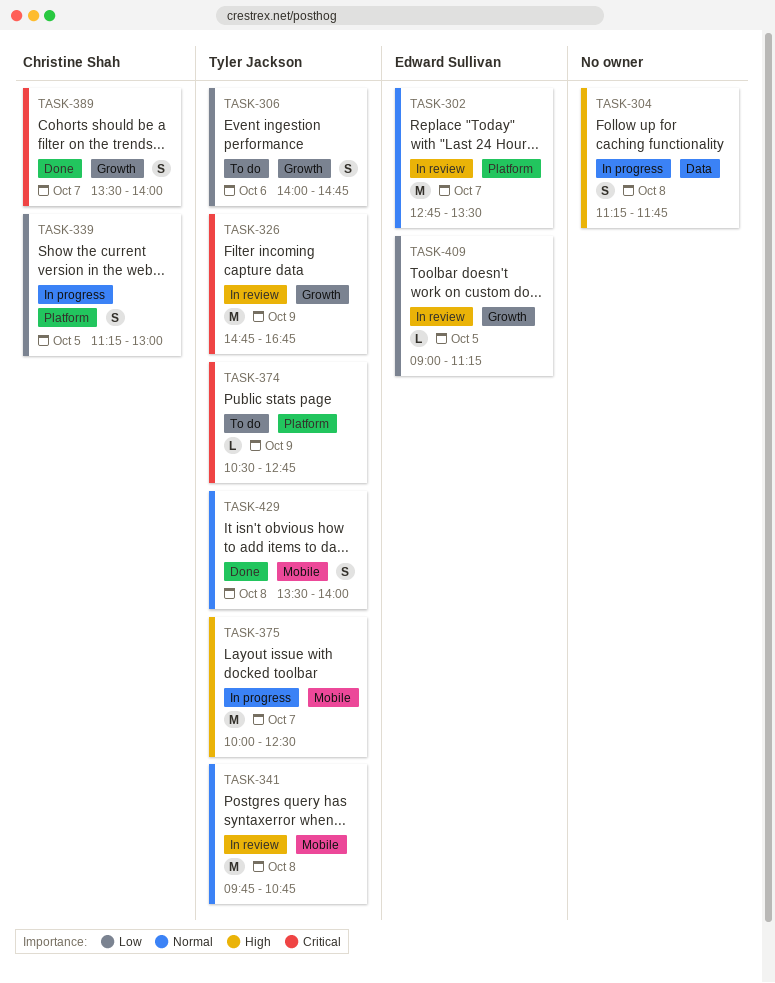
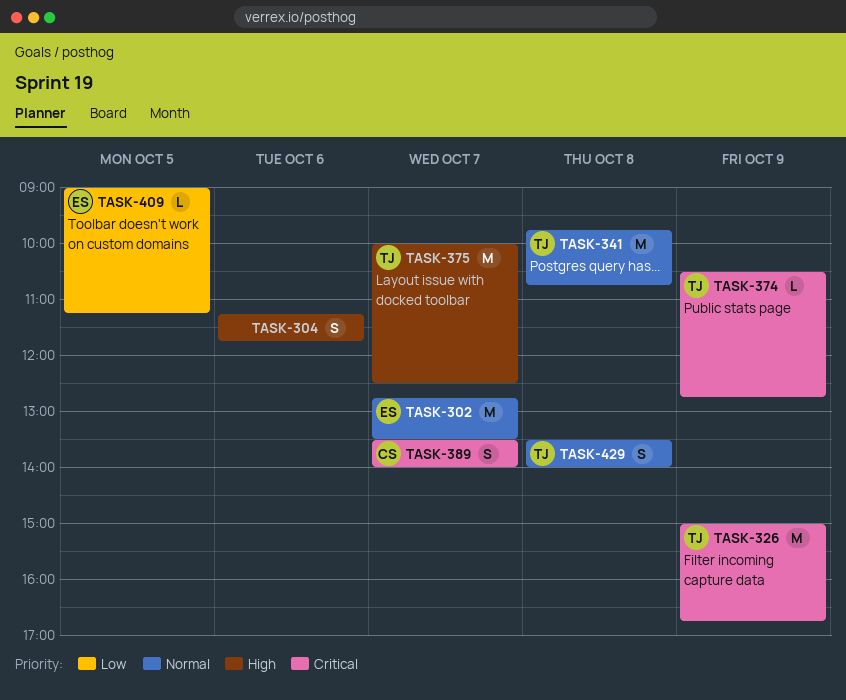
TASK-304, day: Oct 8 -> Oct 6
TASK-306: present -> none
TASK-326, begins: 14:45 -> 15:00
TASK-339: present -> none

